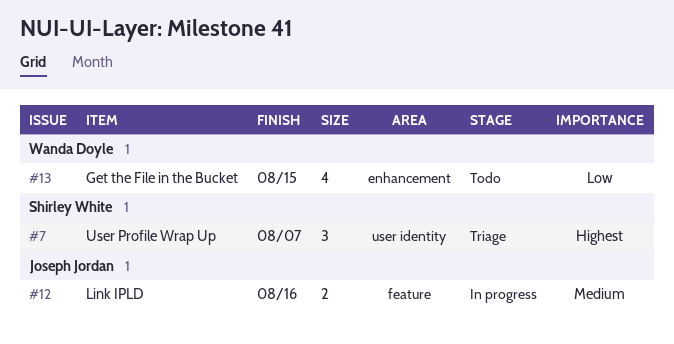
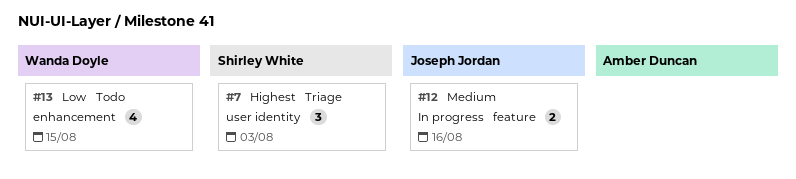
#7, due: Aug 7 -> Aug 3

